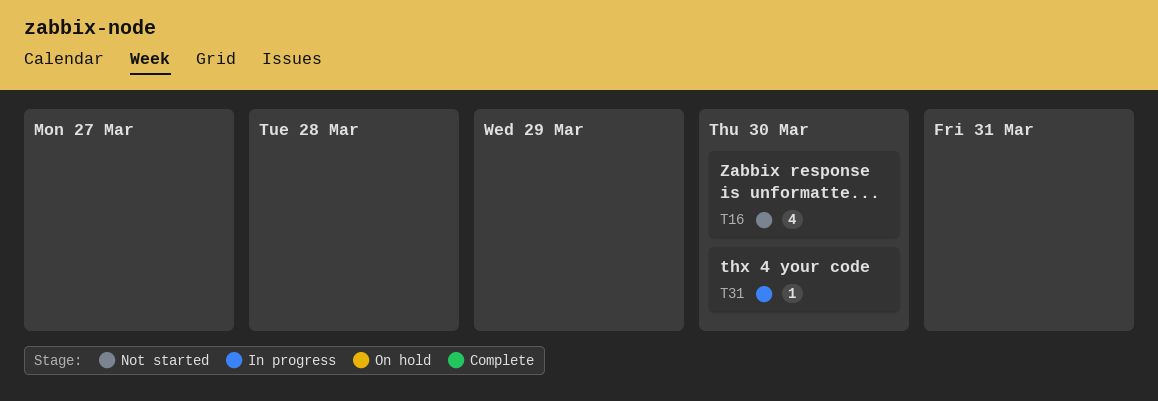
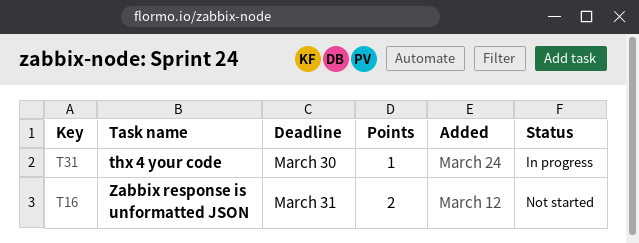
T16, estimate: 4 -> 2
T16, due: Mar 30 -> Mar 31

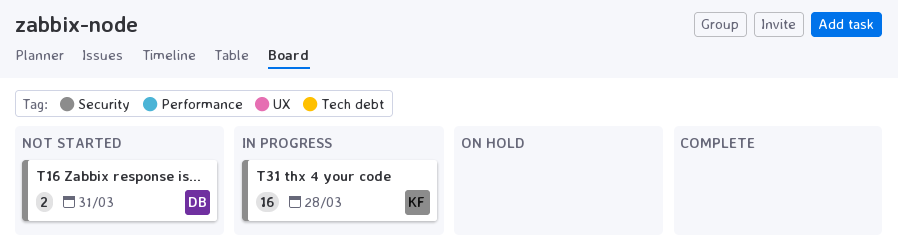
T31, estimate: 1 -> 16
T31, due: Mar 30 -> Mar 28

